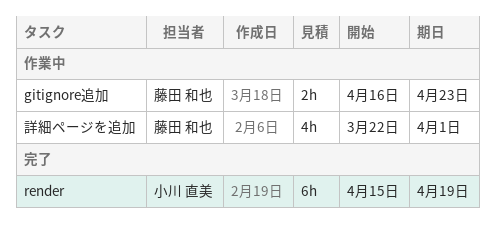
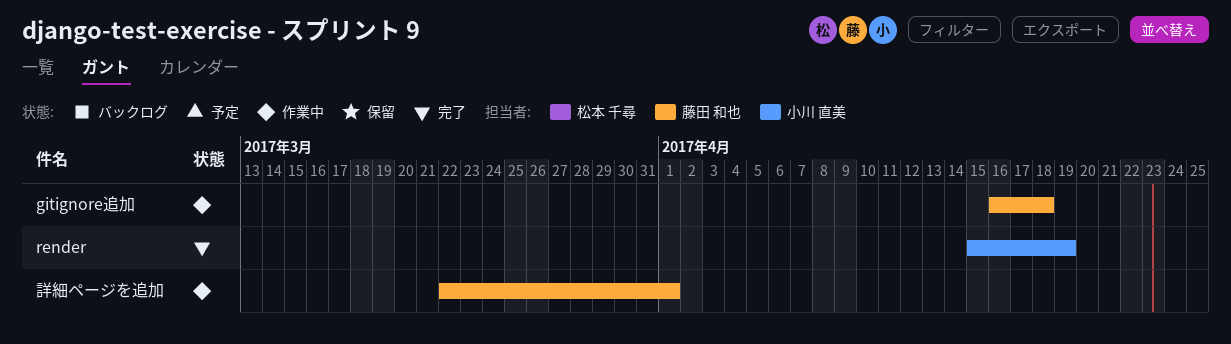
gitignore追加, due: Apr 23 -> Apr 18

